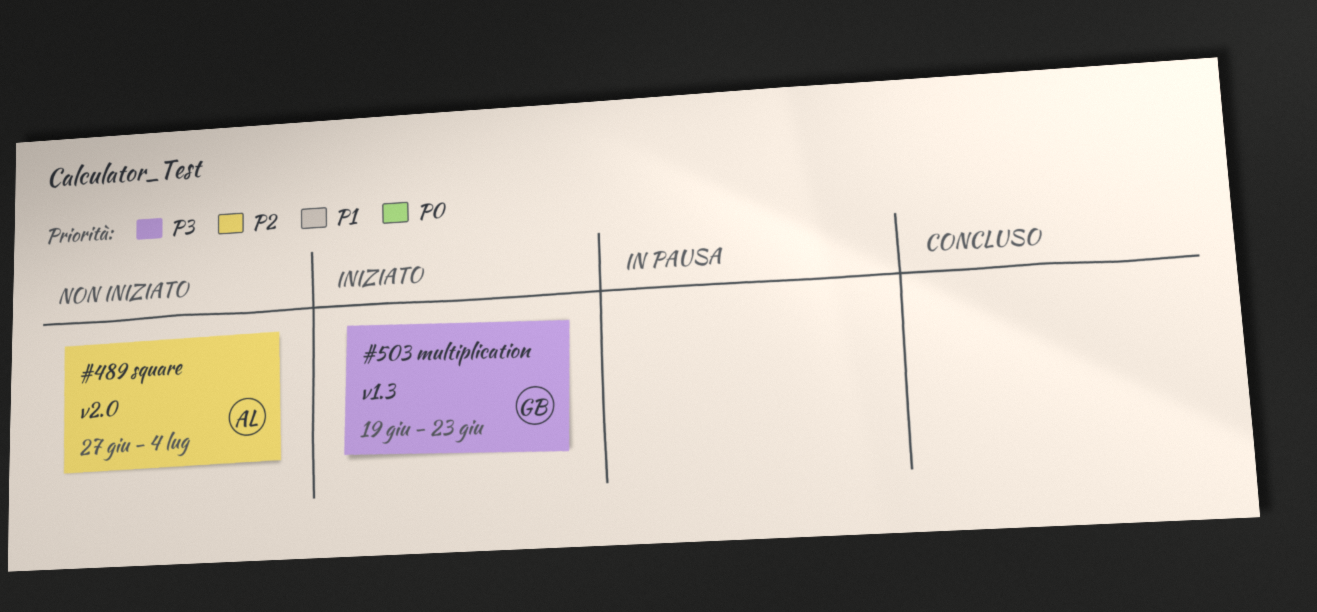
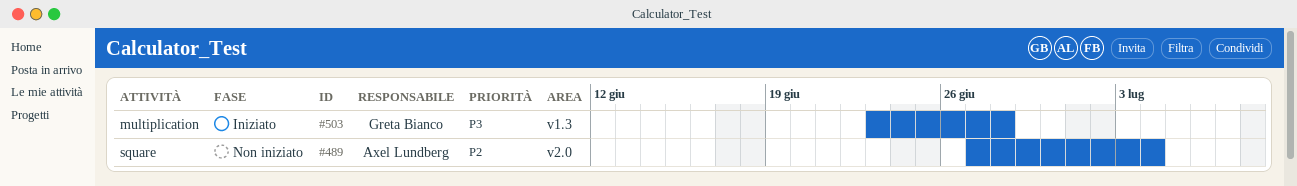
#503, start: Jun 19 -> Jun 23
#503, due: Jun 23 -> Jun 28

